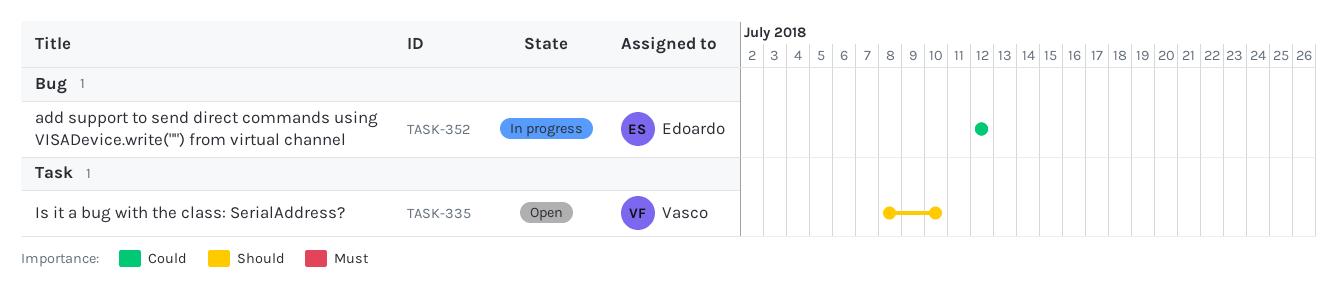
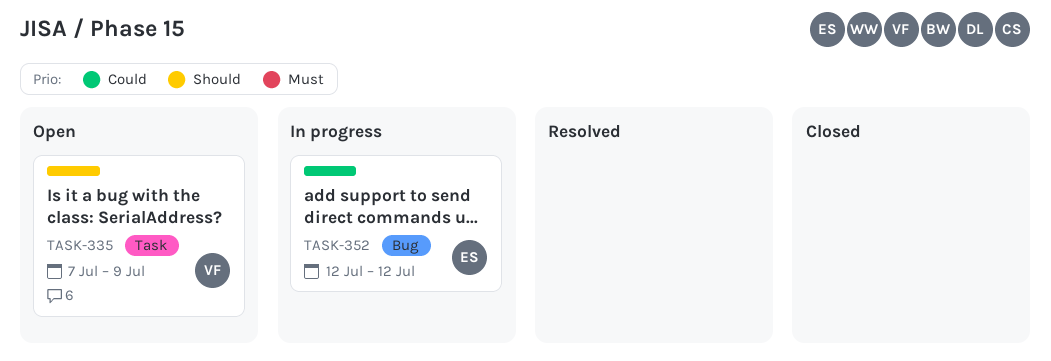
TASK-335, start: Jul 8 -> Jul 7
TASK-335, due: Jul 10 -> Jul 9

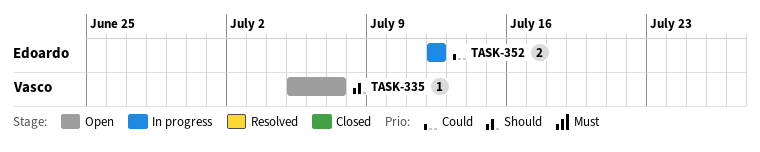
TASK-335, start: Jul 7 -> Jul 5
TASK-335, due: Jul 9 -> Jul 7

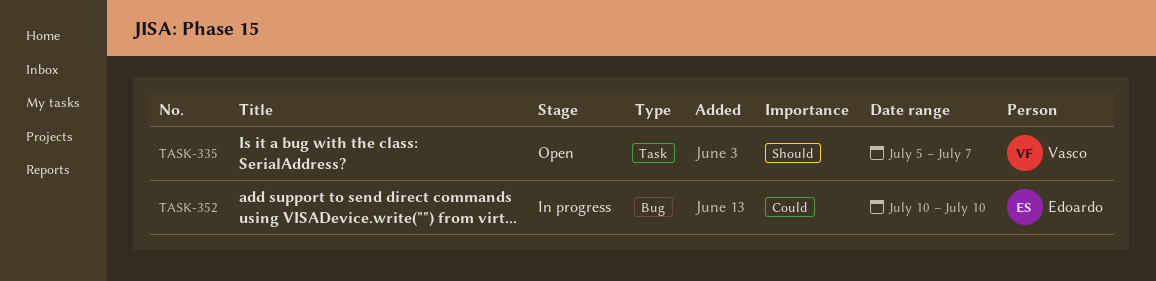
TASK-352, start: Jul 12 -> Jul 10
TASK-352, due: Jul 12 -> Jul 10

